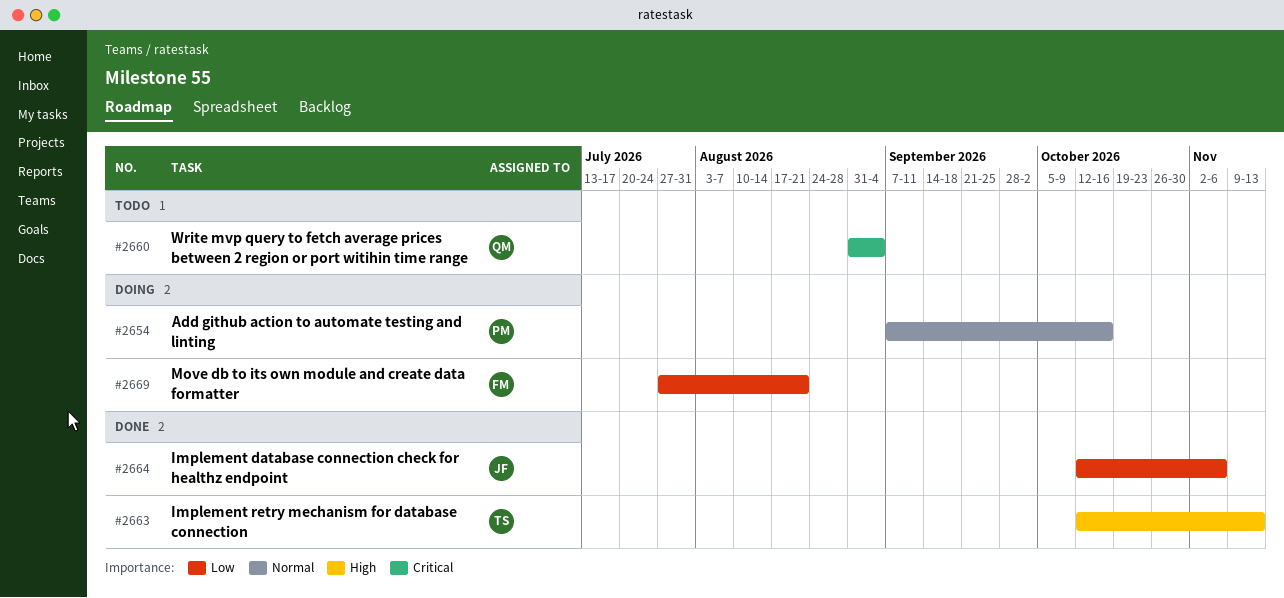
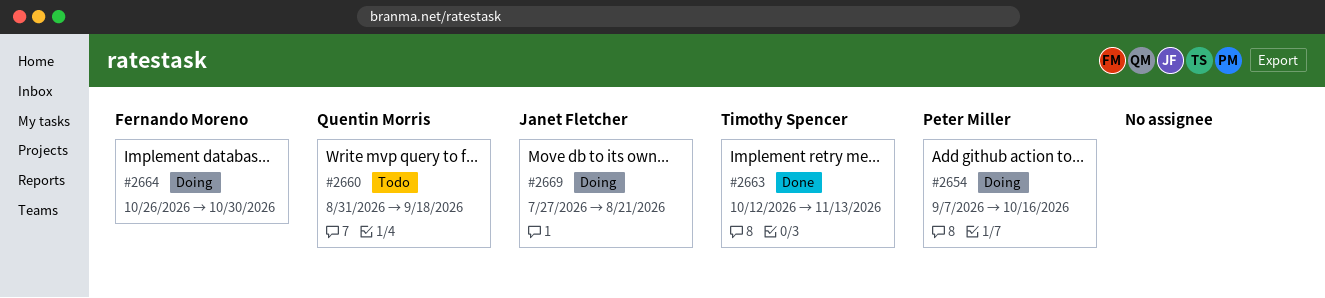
#2660, due: Sep 4 -> Sep 18
#2664, status: Done -> Doing
#2664, owner: Janet Fletcher -> Fernando Moreno
#2664, start: Oct 12 -> Oct 26
#2664, due: Nov 6 -> Oct 30
#2669, owner: Fernando Moreno -> Janet Fletcher

